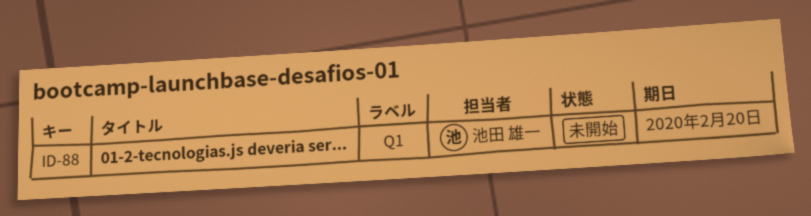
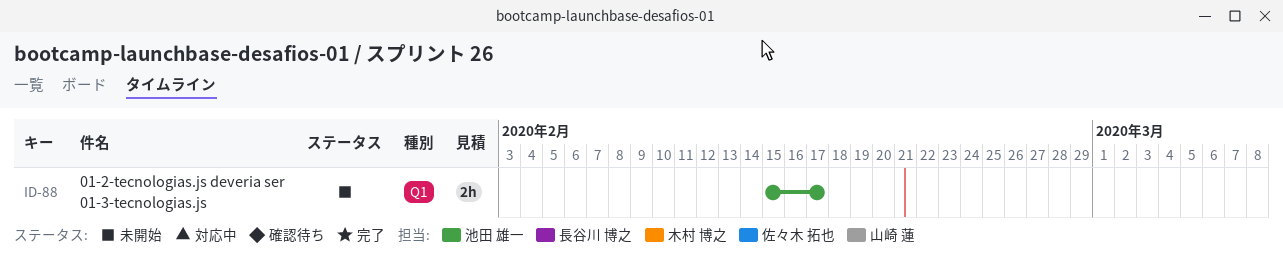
ID-88, due: Feb 20 -> Feb 17

